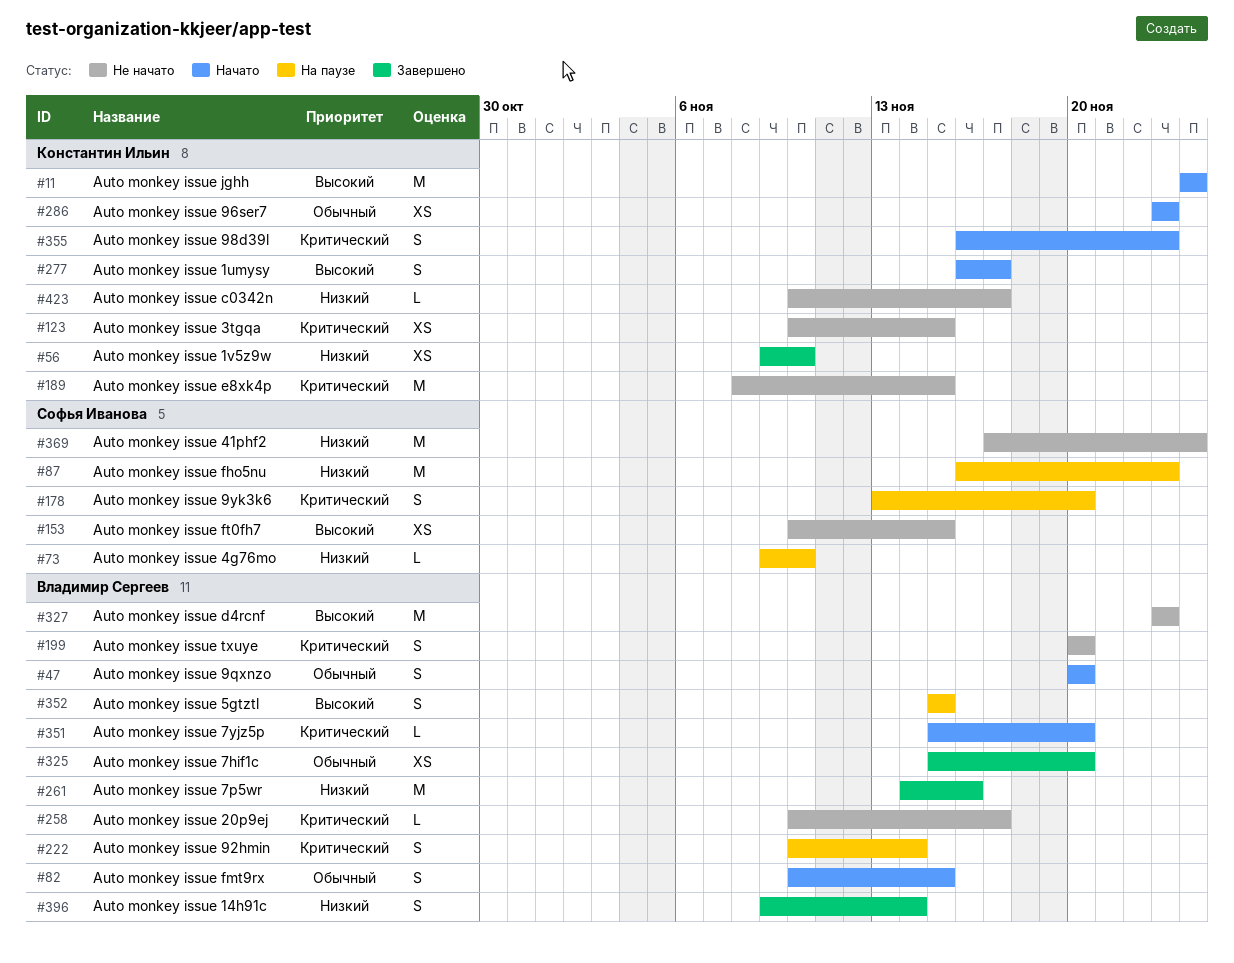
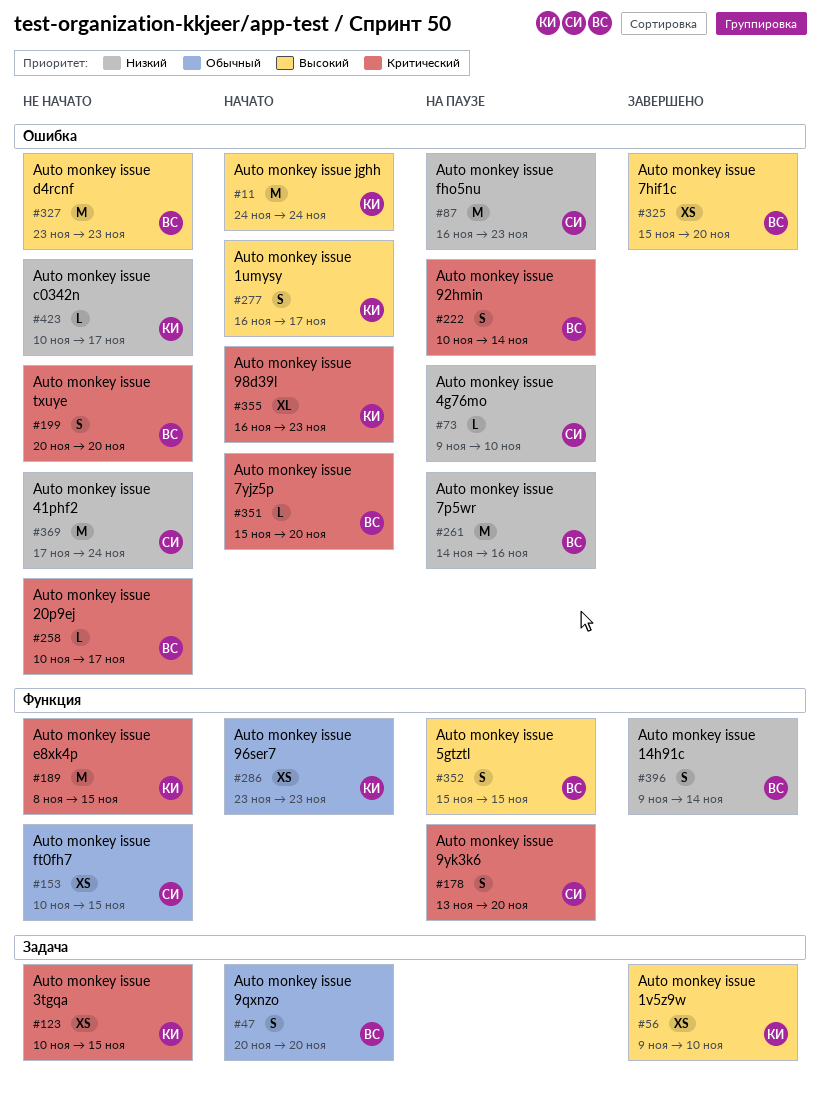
#56, priority: Низкий -> Высокий
#82: present -> none
#153, priority: Высокий -> Обычный
#261, status: Завершено -> На паузе
#325, priority: Обычный -> Высокий
#355, estimate: S -> XL

